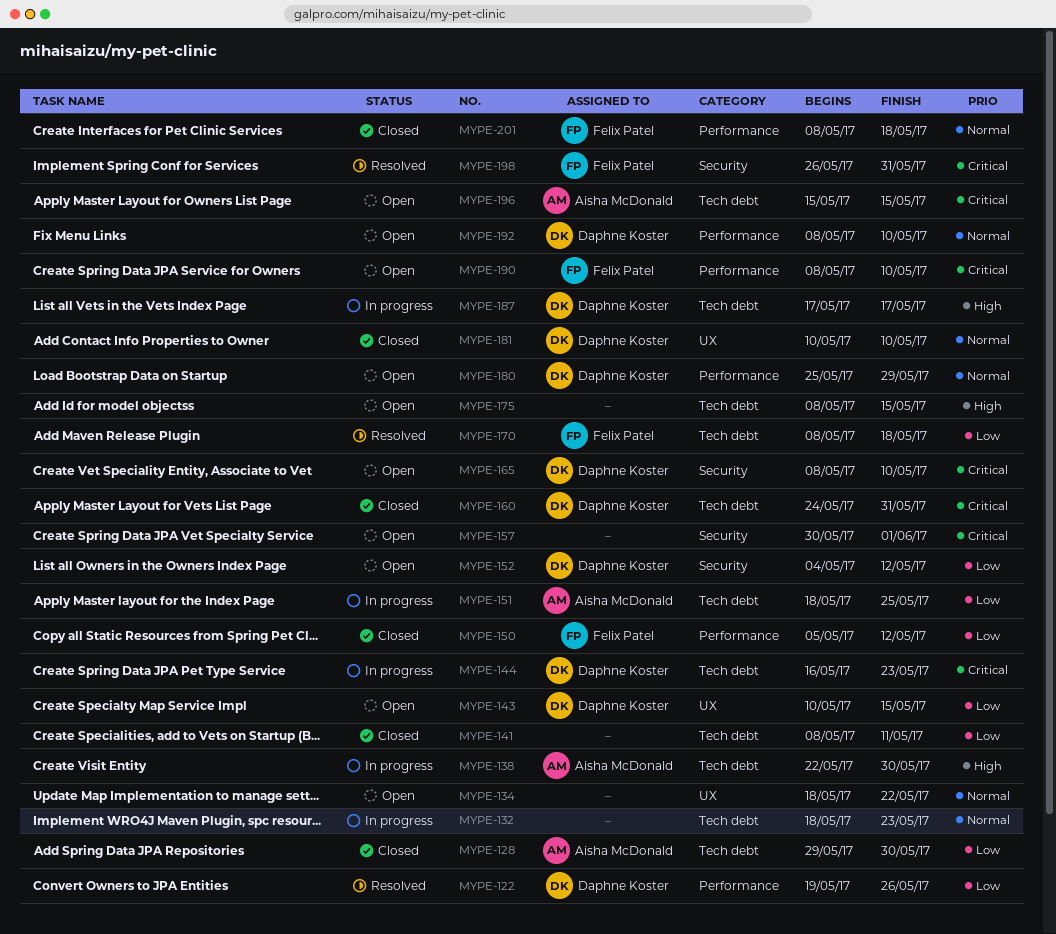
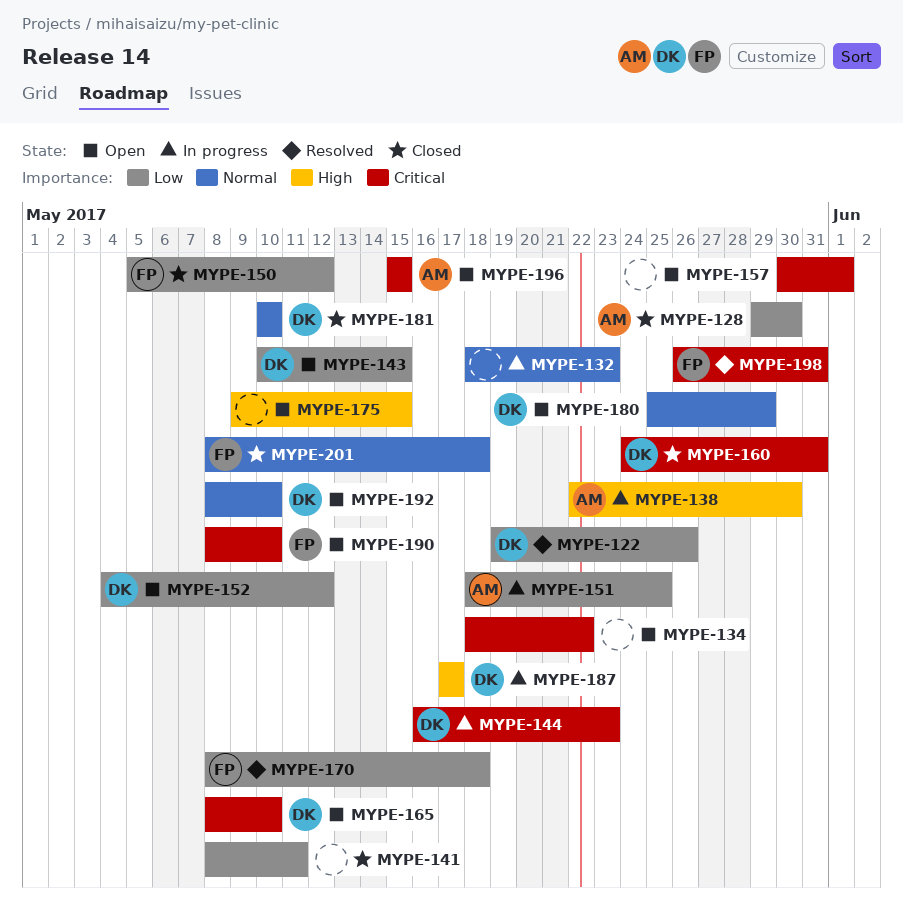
MYPE-134, priority: Normal -> Critical
MYPE-175, start: May 8 -> May 9

